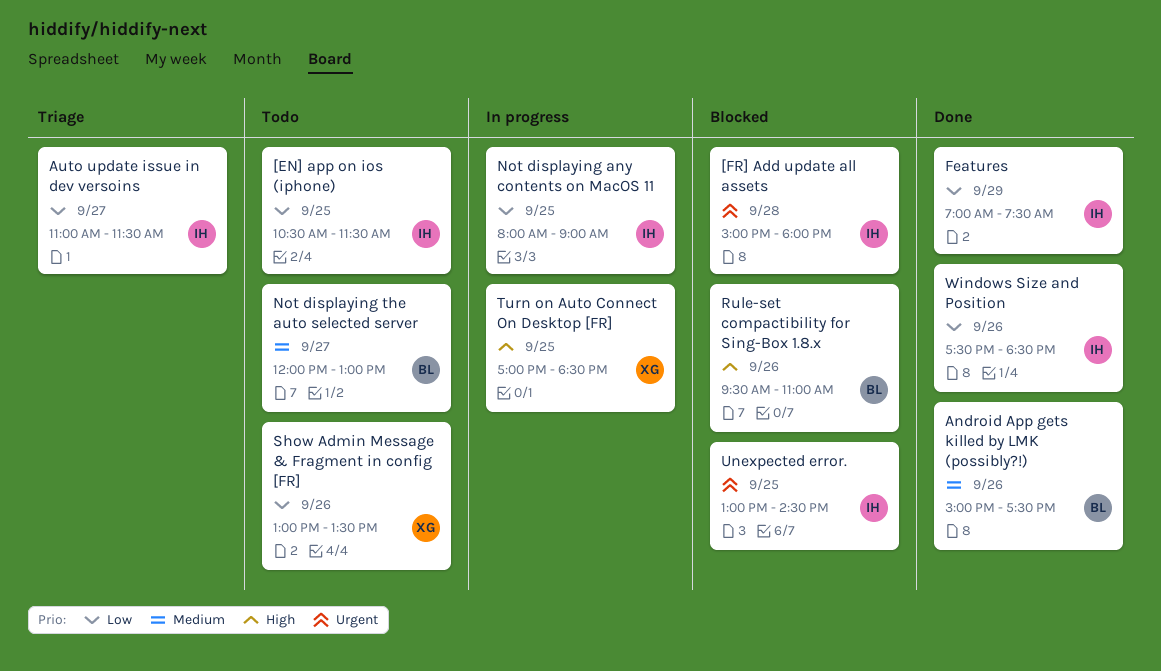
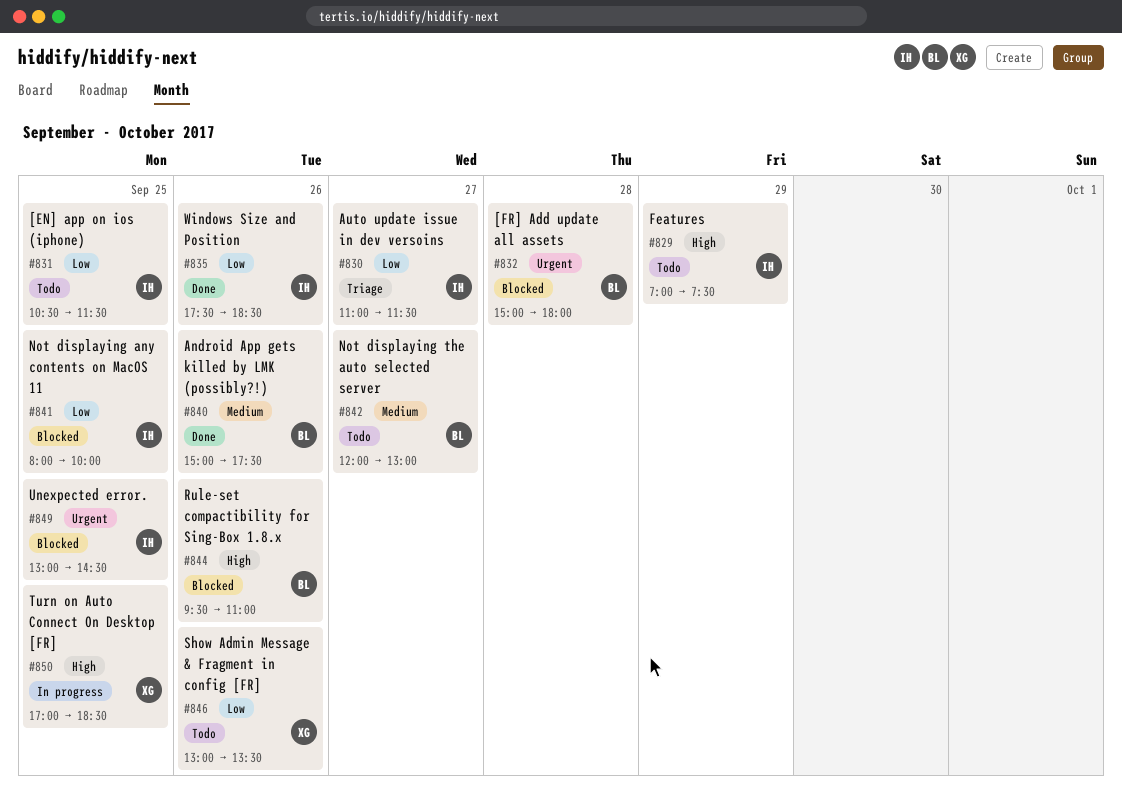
[FR] Add update all assets, owner: IH -> BL
Features, status: Done -> Todo
Features, priority: Low -> High
Not displaying any contents on MacOS 11, status: In progress -> Blocked
Not displaying any contents on MacOS 11, ends: 09:00 -> 10:00

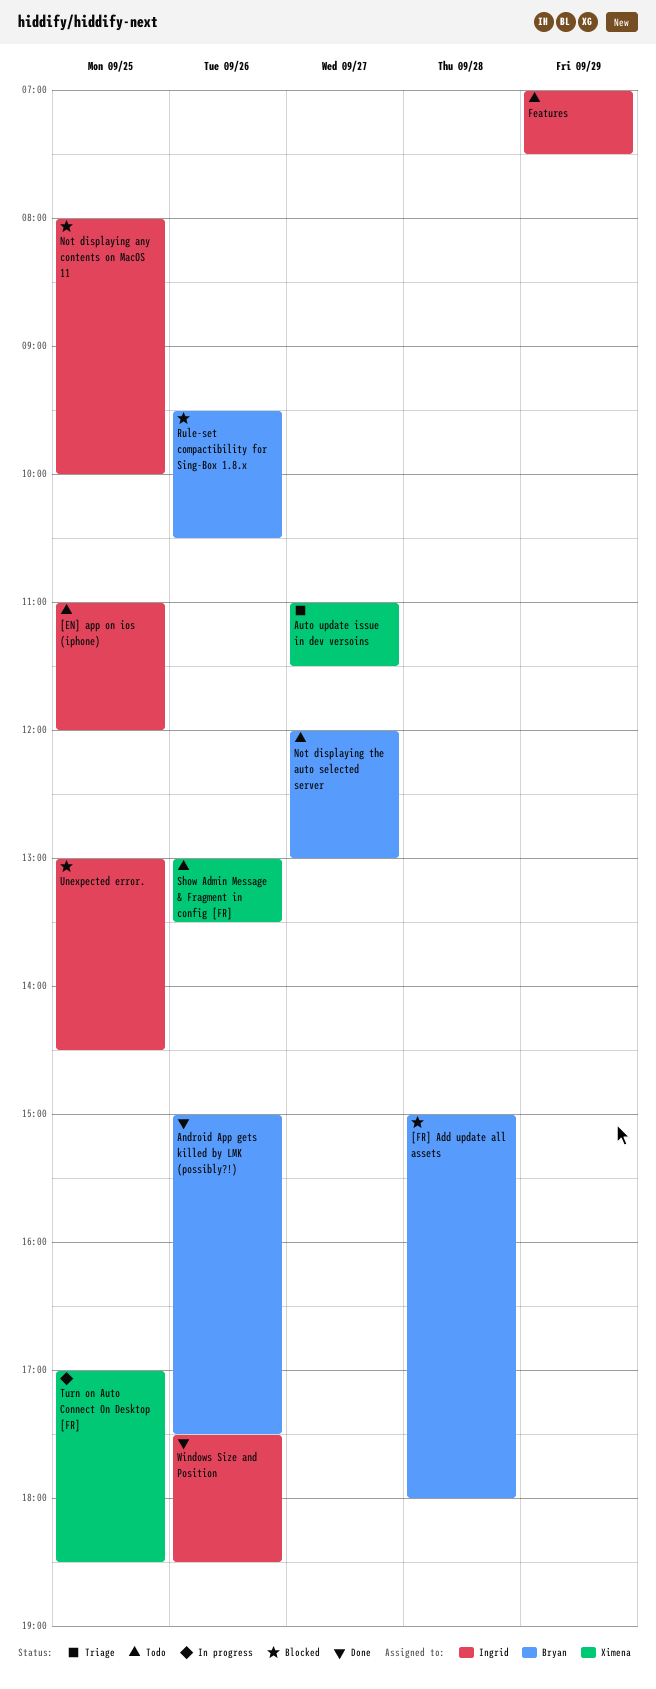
[EN] app on ios (iphone), begins: 10:30 -> 11:00
[EN] app on ios (iphone), ends: 11:30 -> 12:00
Auto update issue in dev versoins, owner: Ingrid -> Ximena
Rule-set compactibility for Sing-Box 1.8.x, ends: 11:00 -> 10:30

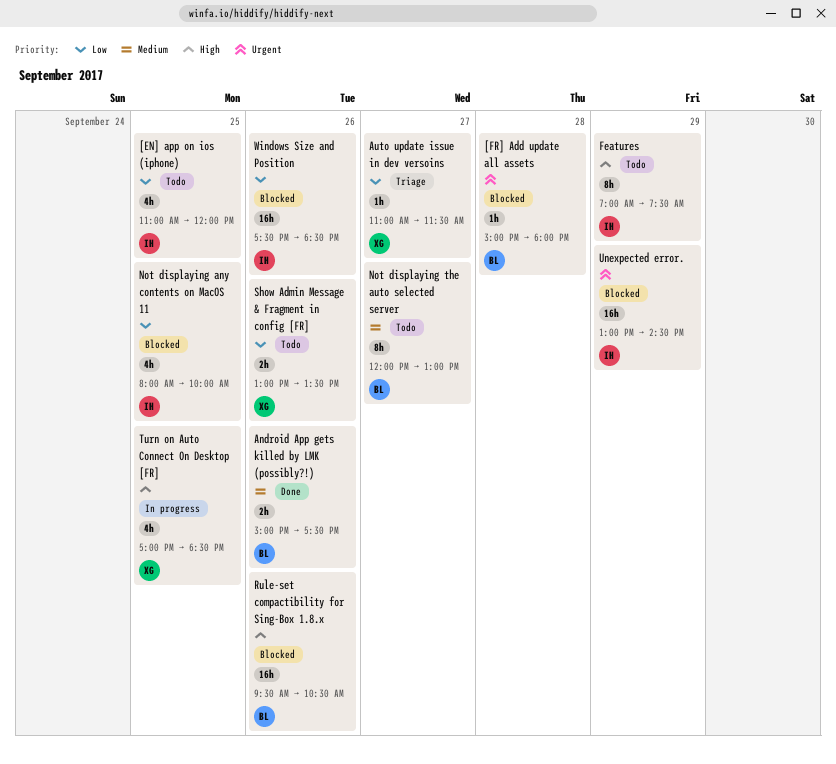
Unexpected error., day: Sep 25 -> Sep 29
Windows Size and Position, status: Done -> Blocked

